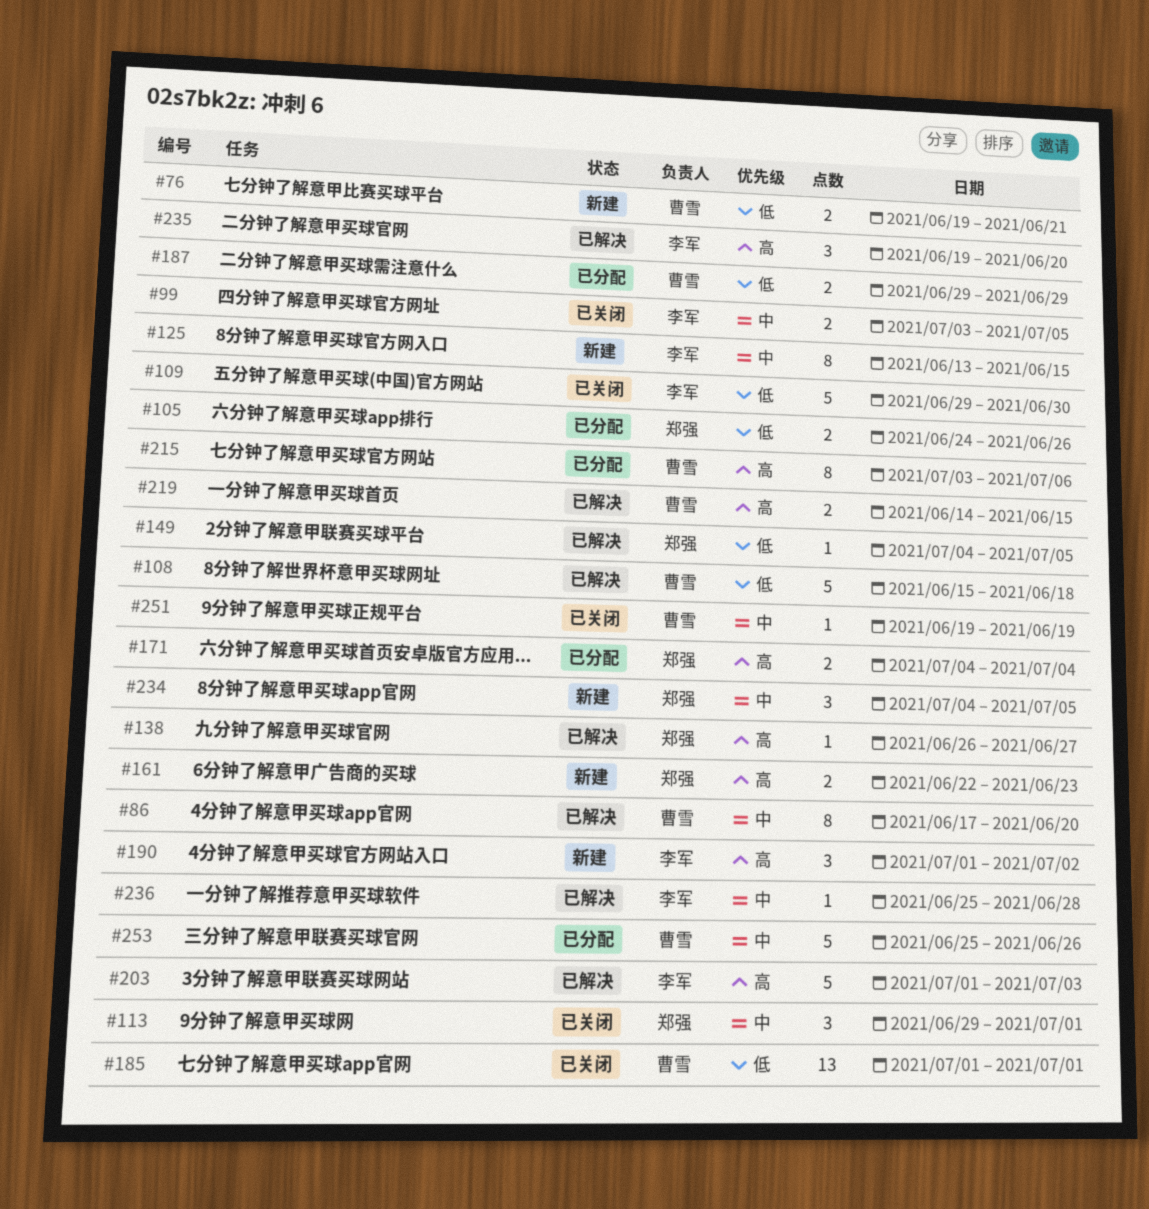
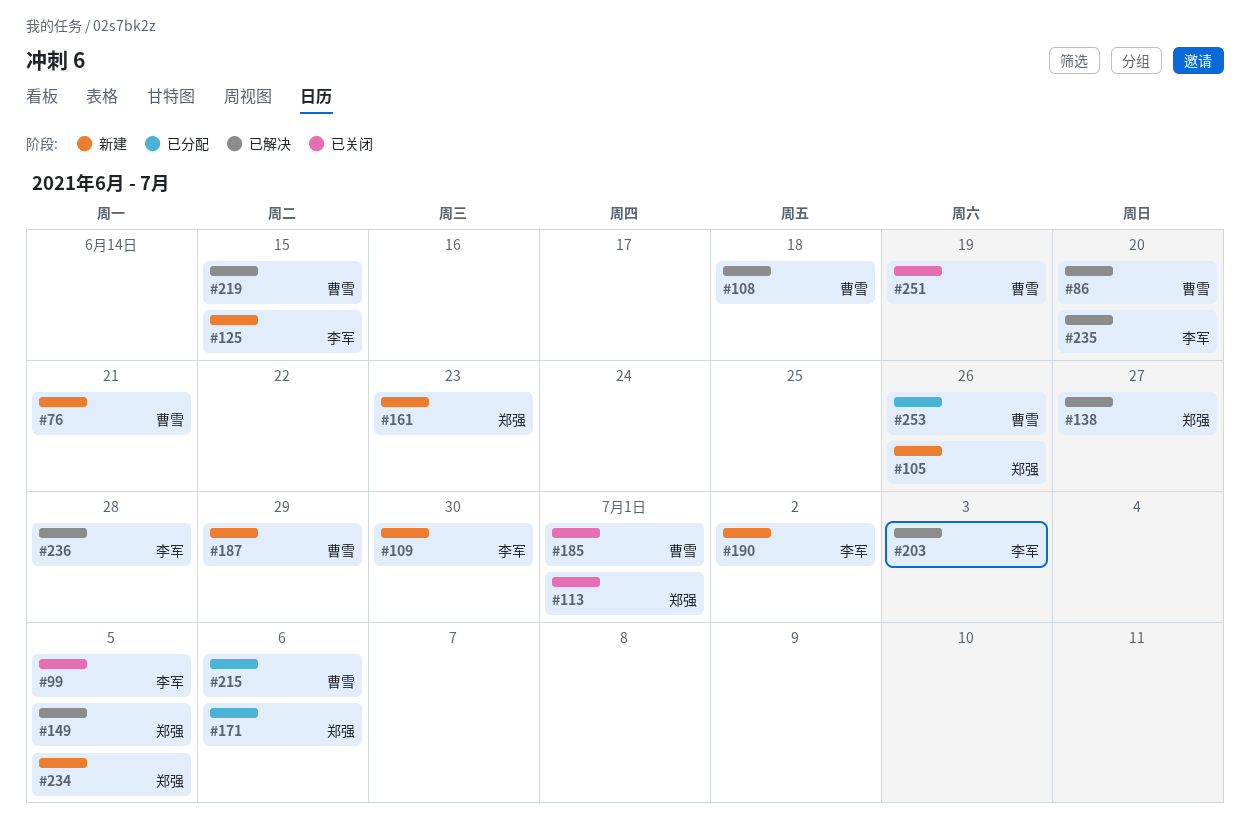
#105, status: 已分配 -> 新建
#109, status: 已关闭 -> 新建
#171, due: Jul 4 -> Jul 6
#187, status: 已分配 -> 新建

